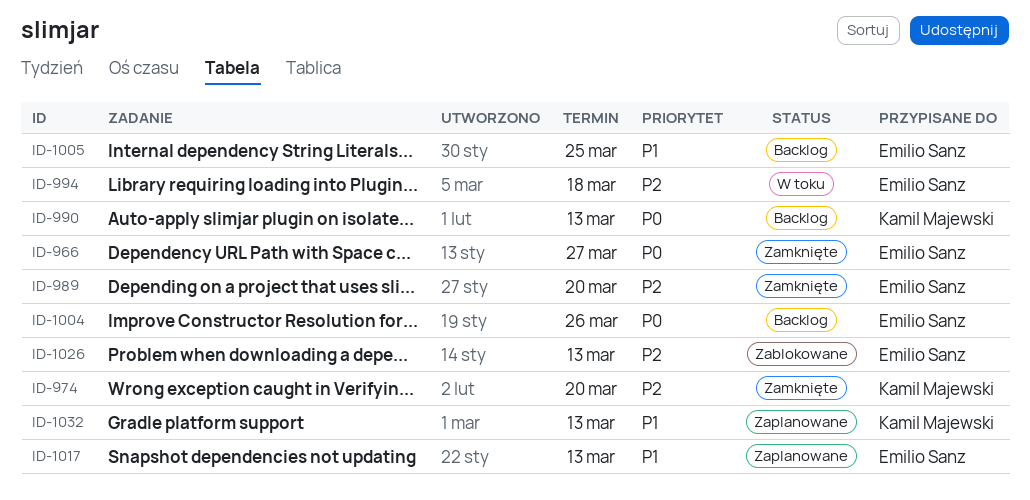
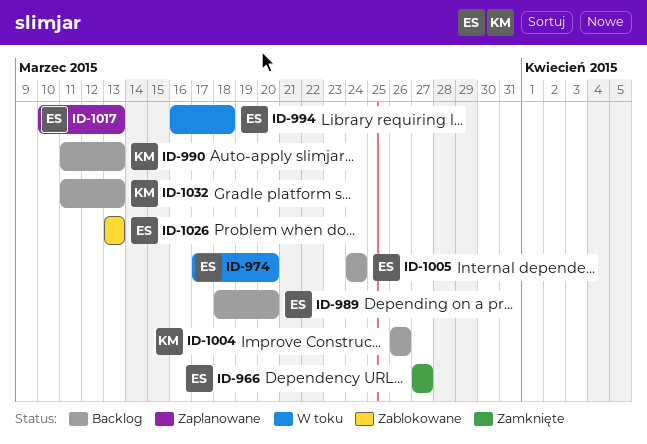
ID-974, status: Zamknięte -> W toku
ID-974, owner: Kamil Majewski -> Emilio Sanz
ID-989, status: Zamknięte -> Backlog
ID-1004, owner: Emilio Sanz -> Kamil Majewski
ID-1005, due: Mar 25 -> Mar 24
ID-1032, status: Zaplanowane -> Backlog

